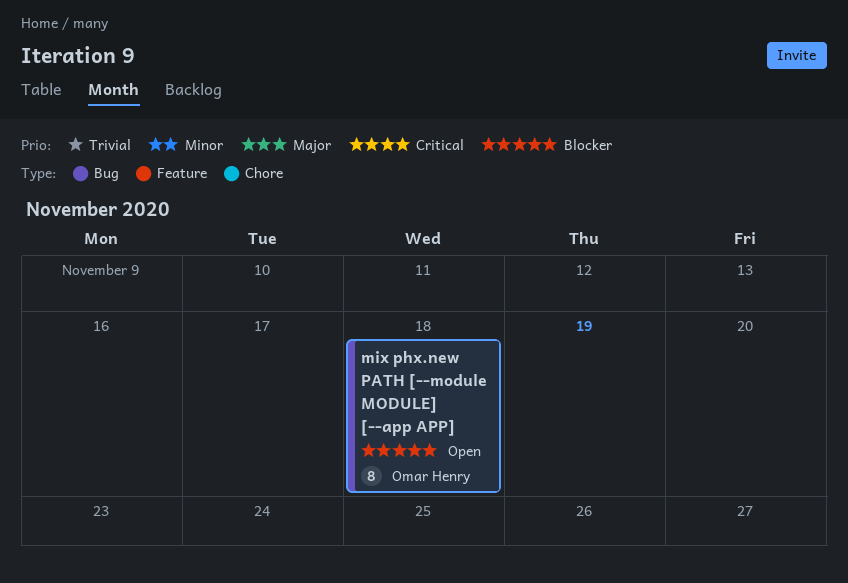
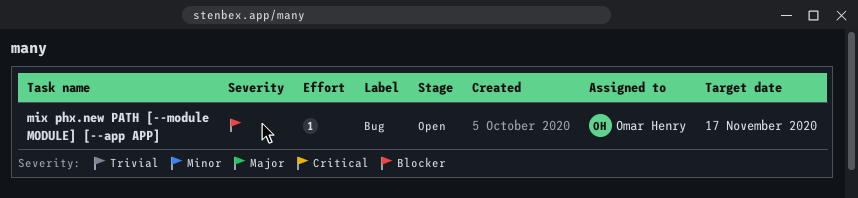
mix phx.new PATH [--module MODULE] [--app APP], estimate: 8 -> 1
mix phx.new PATH [--module MODULE] [--app APP], due: Nov 18 -> Nov 17

